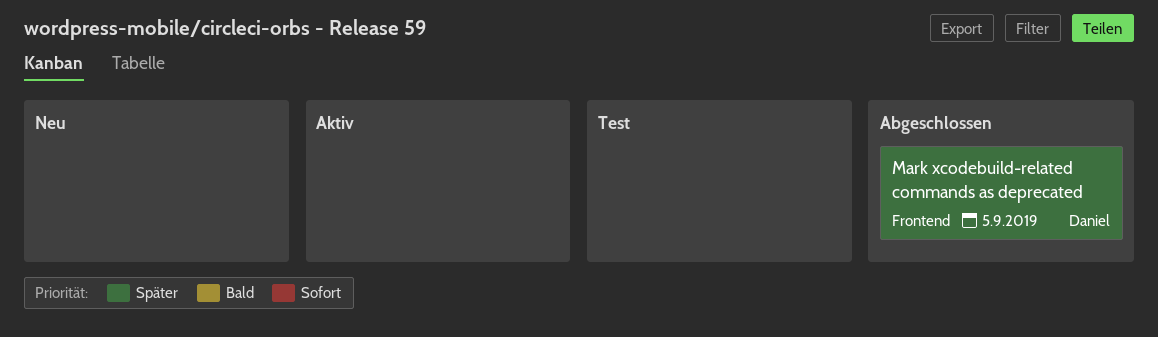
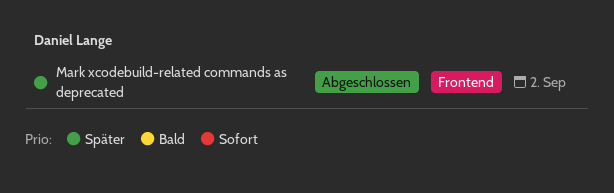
Mark xcodebuild-related commands as deprecated, due: Sep 5 -> Sep 2

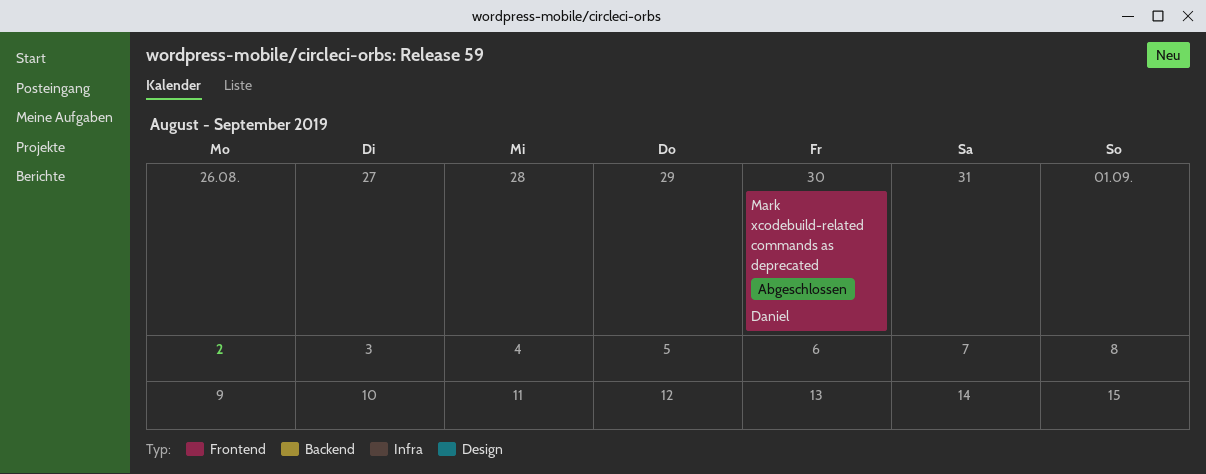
Mark xcodebuild-related commands as deprecated, due: Sep 2 -> Aug 30

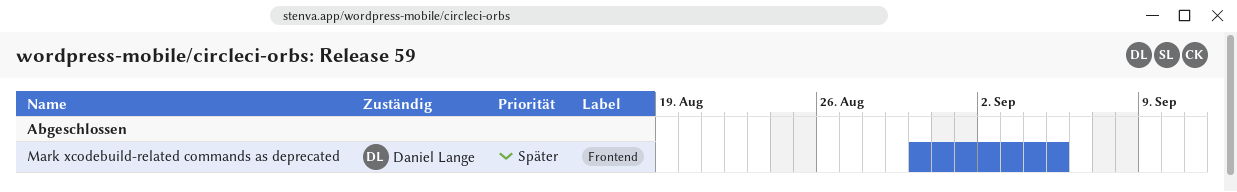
Mark xcodebuild-related commands as deprecated, due: Aug 30 -> Sep 5

